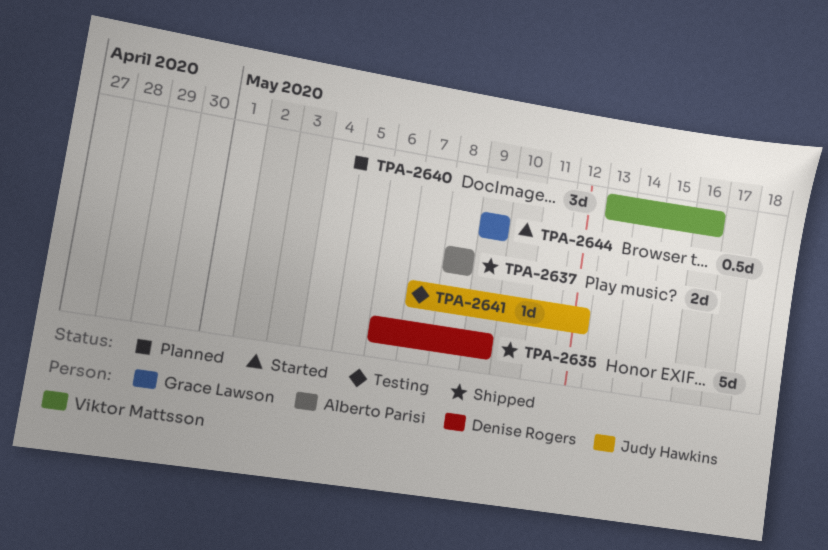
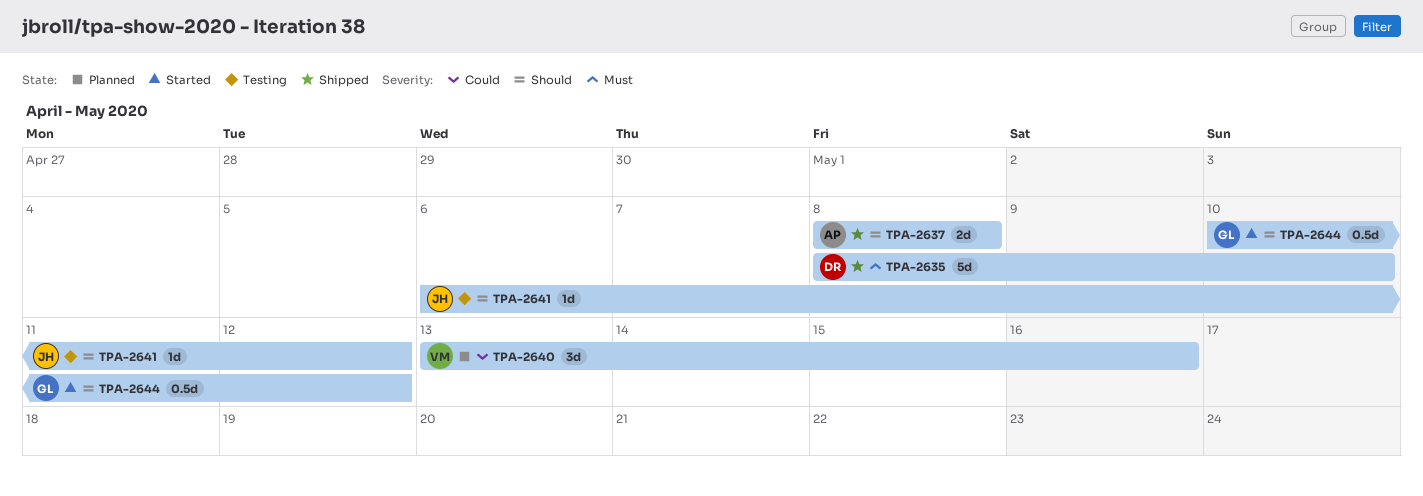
TPA-2635, start: May 6 -> May 8
TPA-2635, due: May 9 -> May 10
TPA-2641, start: May 7 -> May 6
TPA-2644, start: May 9 -> May 10
TPA-2644, due: May 9 -> May 12

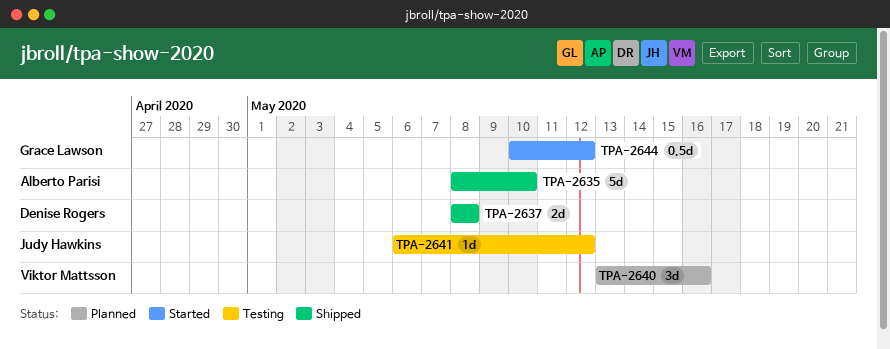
TPA-2635, owner: Denise Rogers -> Alberto Parisi
TPA-2637, owner: Alberto Parisi -> Denise Rogers

